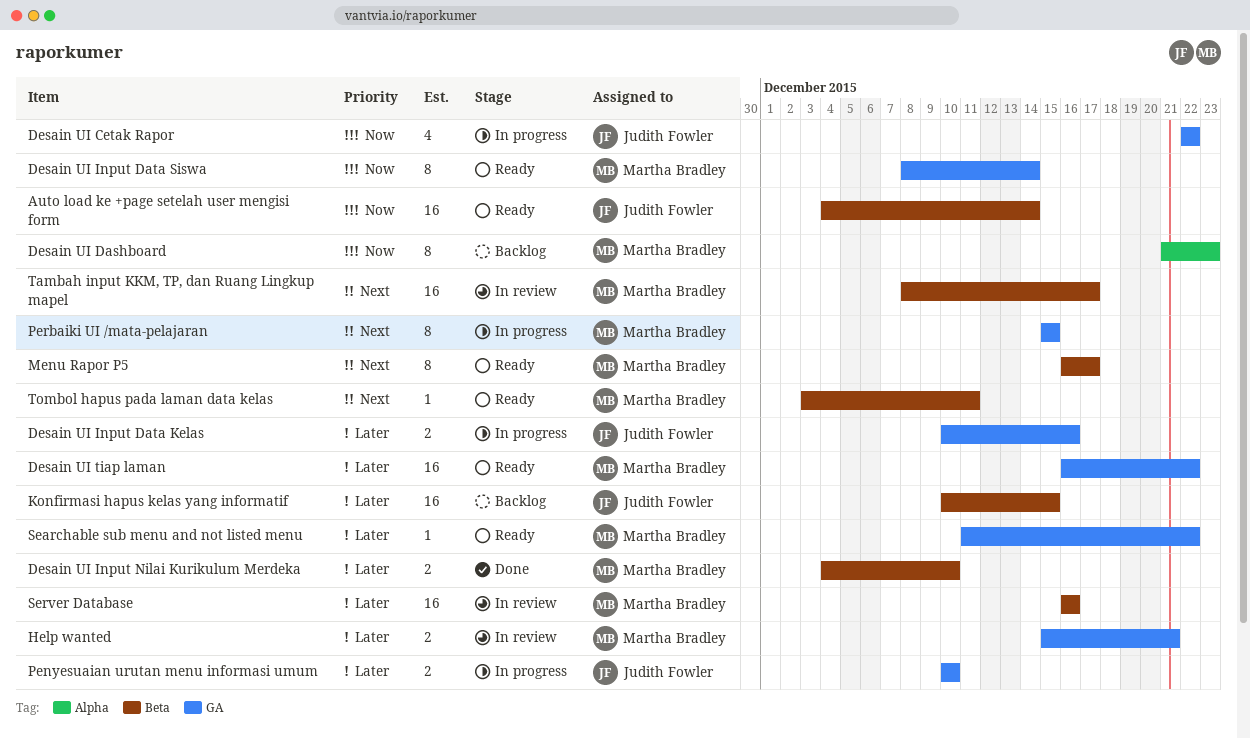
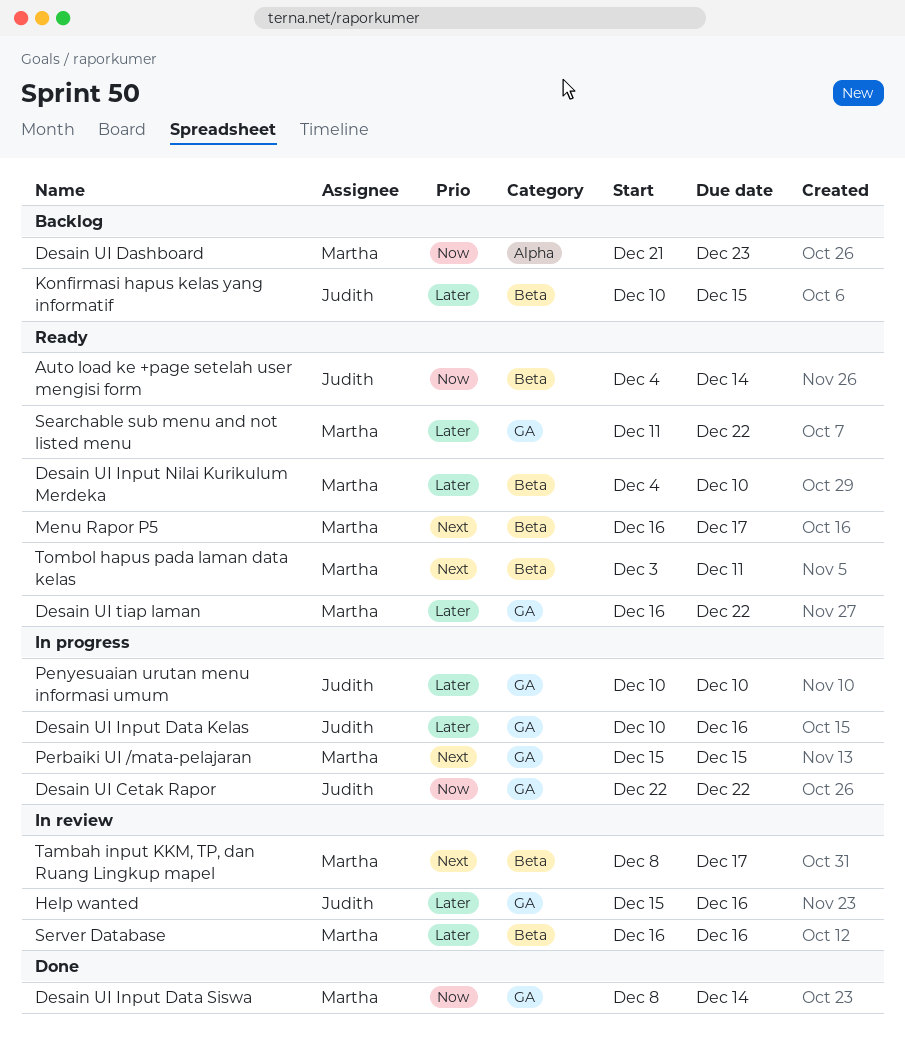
Desain UI Input Data Siswa, status: Ready -> Done
Desain UI Input Nilai Kurikulum Merdeka, status: Done -> Ready
Help wanted, owner: Martha Bradley -> Judith Fowler
Help wanted, due: Dec 21 -> Dec 16

